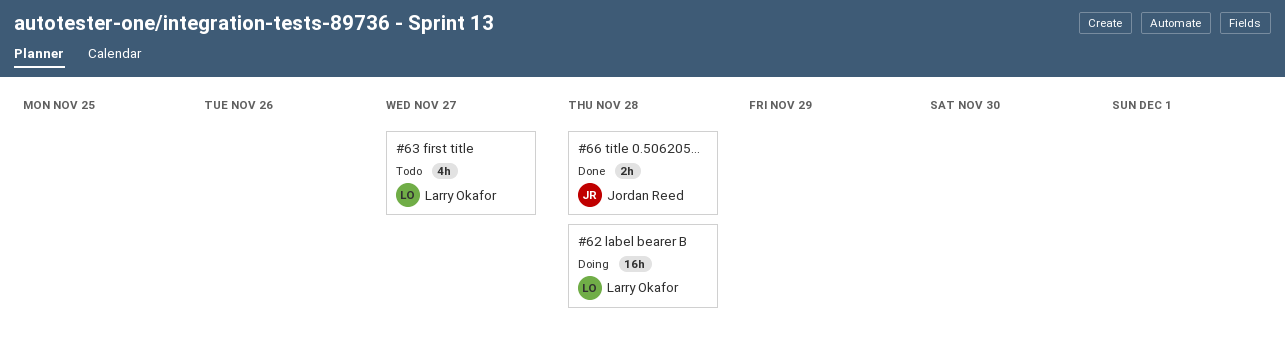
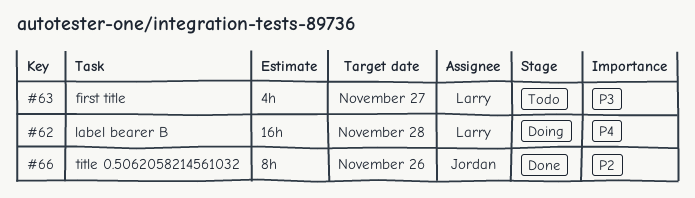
#66, estimate: 2h -> 8h
#66, due: Nov 28 -> Nov 26

